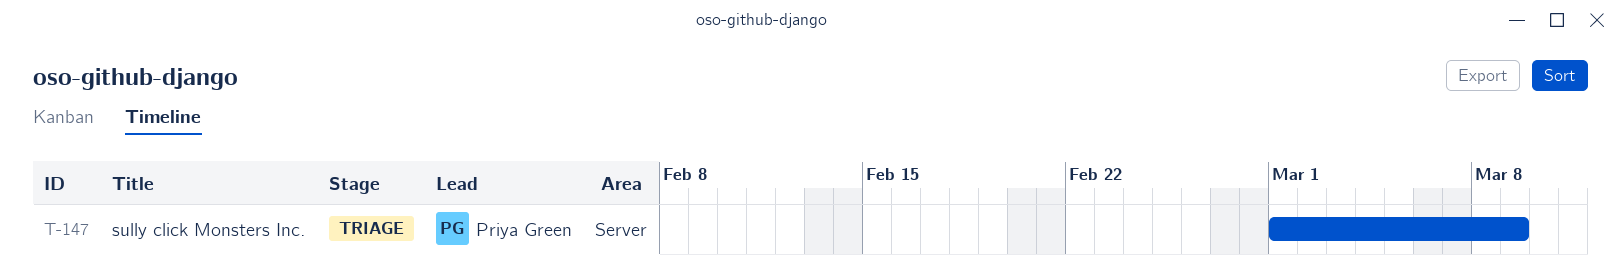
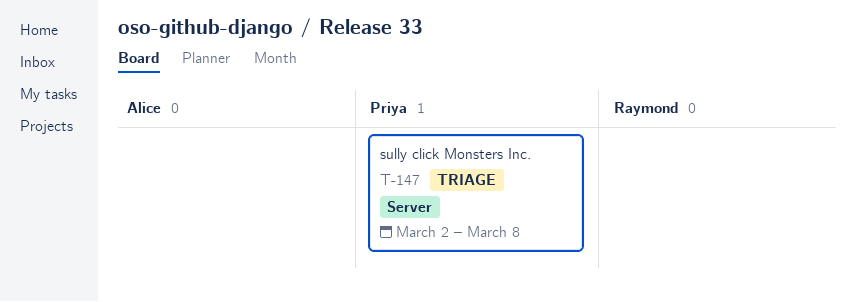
T-147, start: Mar 1 -> Mar 2
T-147, due: Mar 9 -> Mar 8

